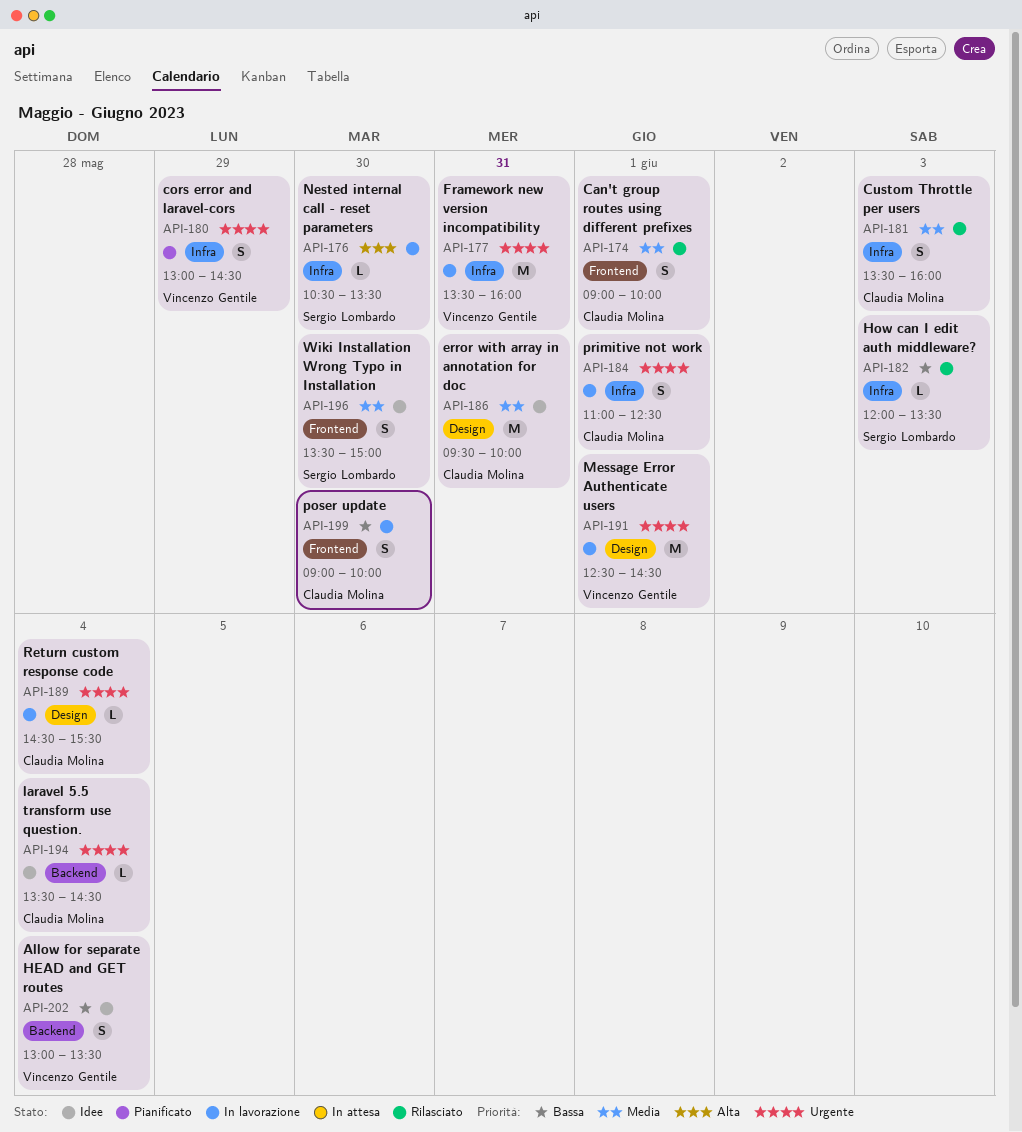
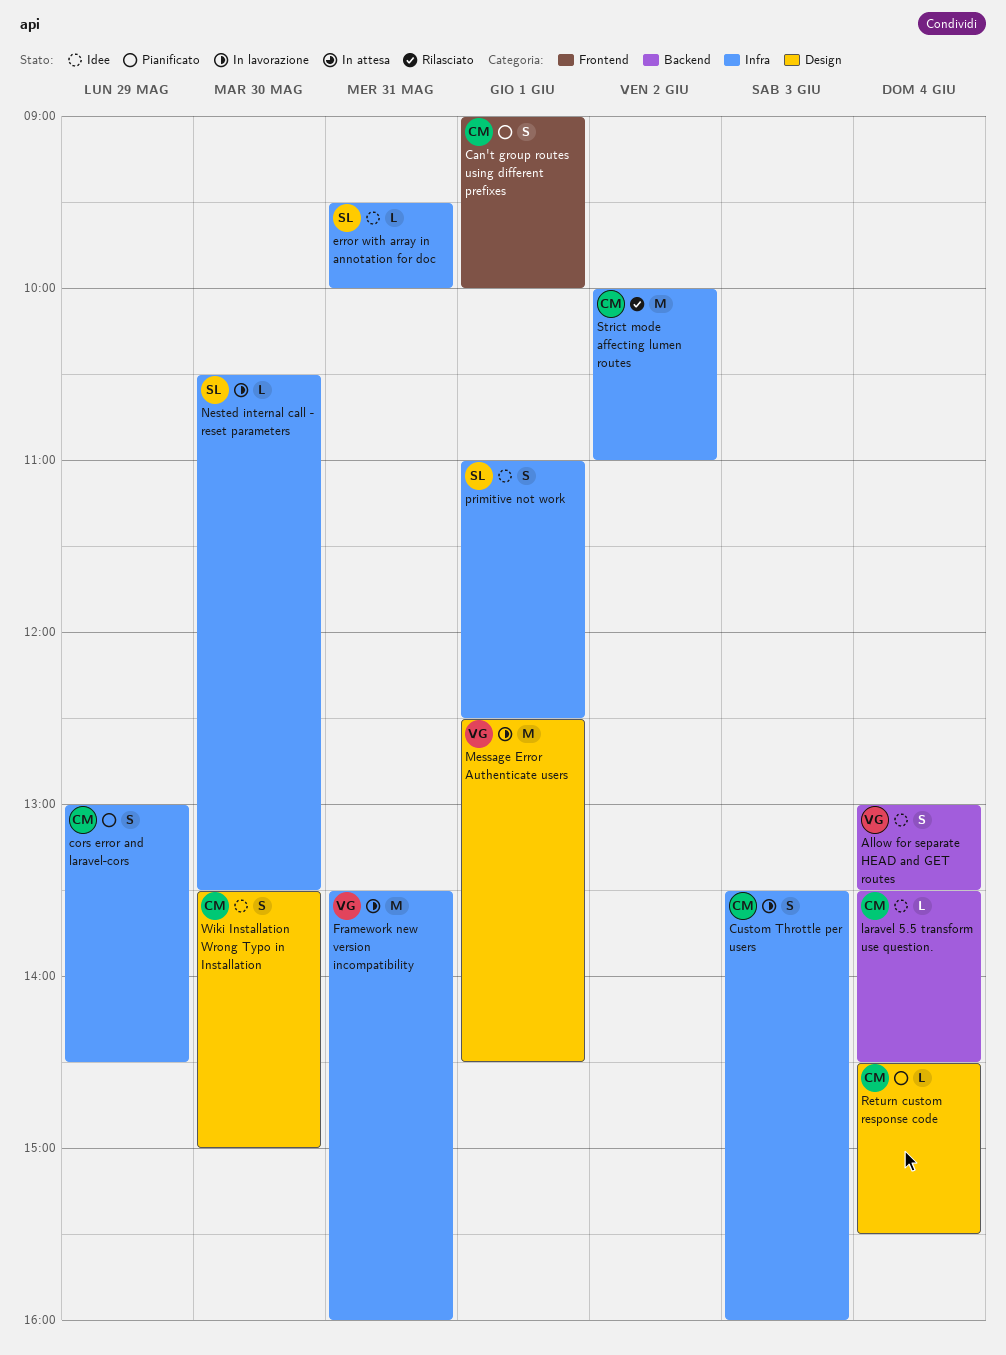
Can't group routes using different prefixes, status: Rilasciato -> Pianificato
cors error and laravel-cors, owner: Vincenzo Gentile -> Claudia Molina
Custom Throttle per users, status: Rilasciato -> In lavorazione
error with array in annotation for doc, owner: Claudia Molina -> Sergio Lombardo
error with array in annotation for doc, label: Design -> Infra
error with array in annotation for doc, estimate: M -> L
How can I edit auth middleware?: present -> none
poser update: present -> none
primitive not work, status: In lavorazione -> Idee
primitive not work, owner: Claudia Molina -> Sergio Lombardo
Return custom response code, status: In lavorazione -> Pianificato
Strict mode affecting lumen routes: none -> present
Wiki Installation Wrong Typo in Installation, owner: Sergio Lombardo -> Claudia Molina
Wiki Installation Wrong Typo in Installation, label: Frontend -> Design

